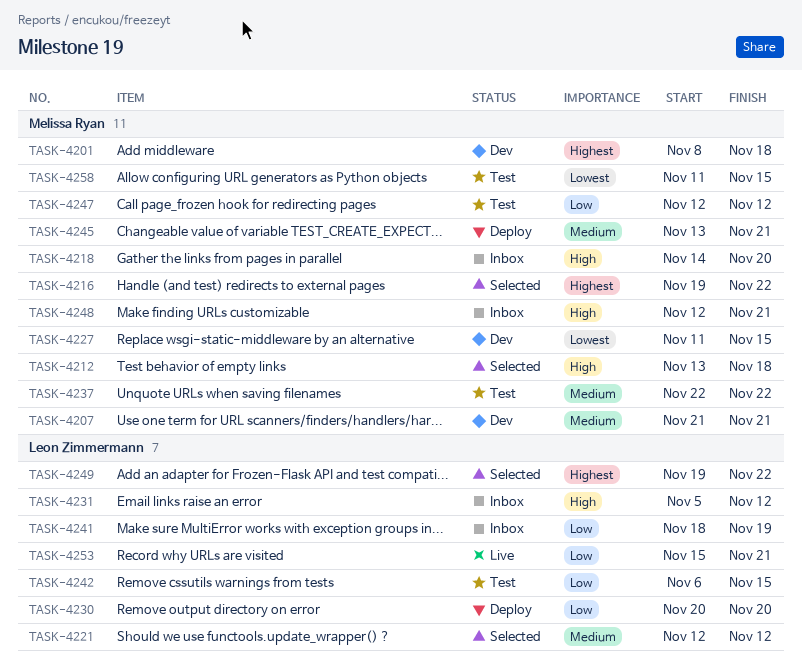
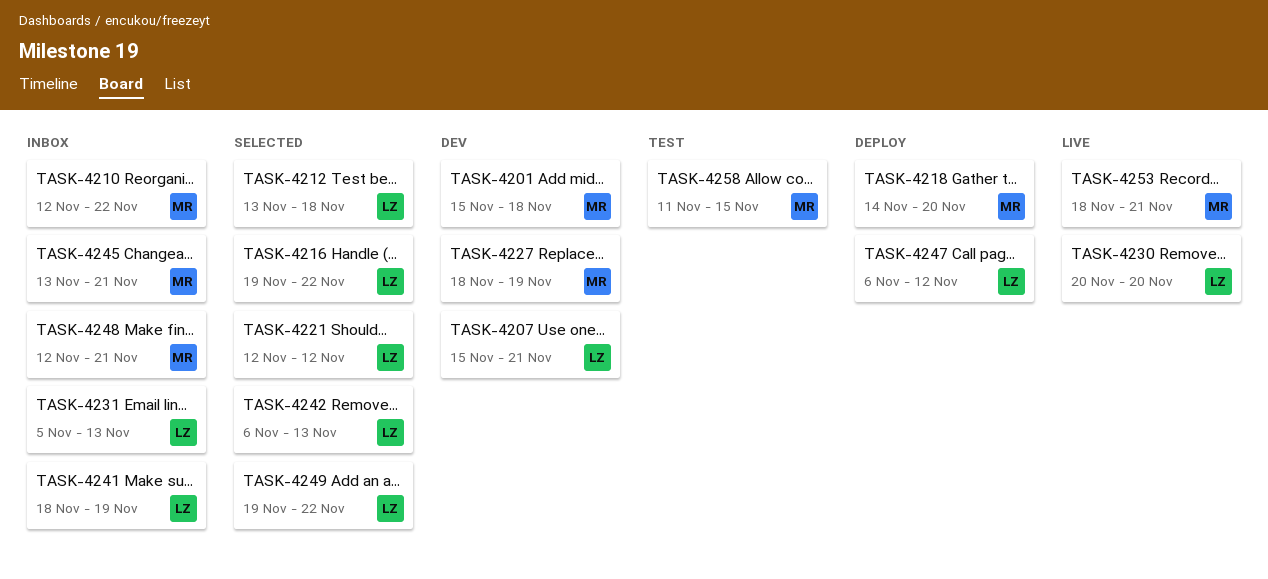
TASK-4201, start: Nov 8 -> Nov 15
TASK-4207, owner: Melissa Ryan -> Leon Zimmermann
TASK-4207, start: Nov 21 -> Nov 15
TASK-4210: none -> present
TASK-4212, owner: Melissa Ryan -> Leon Zimmermann
TASK-4216, owner: Melissa Ryan -> Leon Zimmermann
TASK-4218, status: Inbox -> Deploy
TASK-4227, start: Nov 11 -> Nov 18
TASK-4227, due: Nov 15 -> Nov 19
TASK-4230, status: Deploy -> Live
TASK-4231, due: Nov 12 -> Nov 13
TASK-4237: present -> none
TASK-4242, status: Test -> Selected
TASK-4242, due: Nov 15 -> Nov 13
TASK-4245, status: Deploy -> Inbox
TASK-4247, status: Test -> Deploy
TASK-4247, owner: Melissa Ryan -> Leon Zimmermann
TASK-4247, start: Nov 12 -> Nov 6
TASK-4253, owner: Leon Zimmermann -> Melissa Ryan
TASK-4253, start: Nov 15 -> Nov 18

